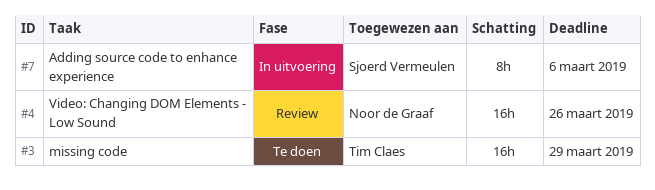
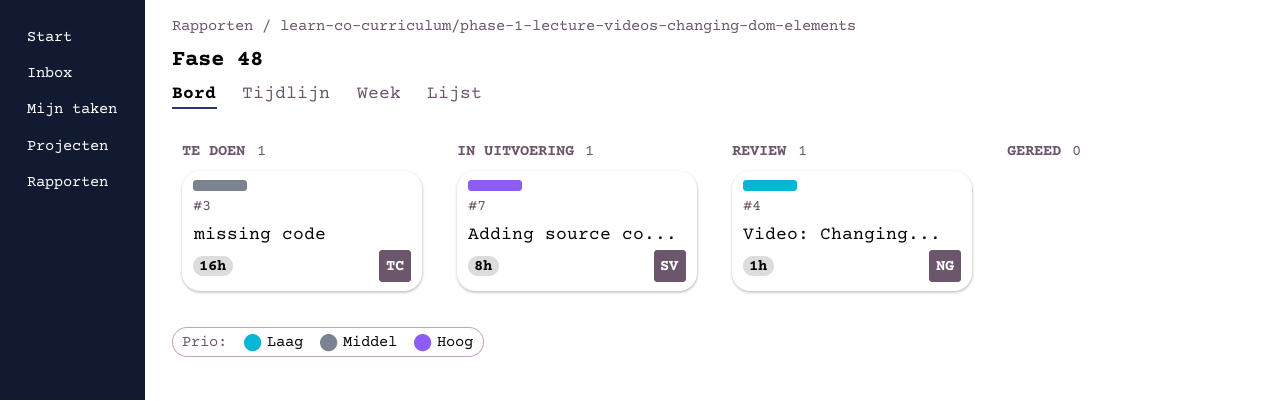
#4, estimate: 16h -> 1h

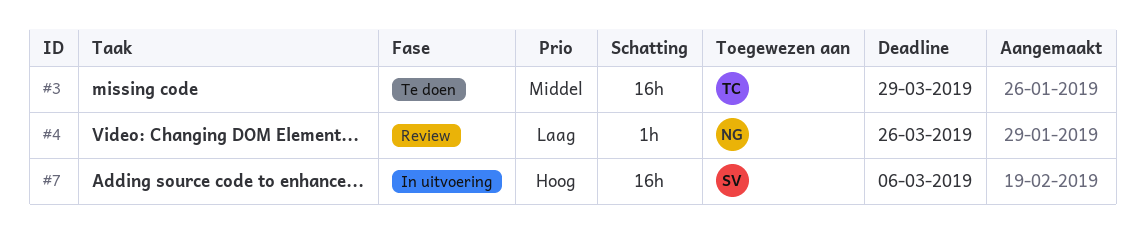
#7, estimate: 8h -> 16h

